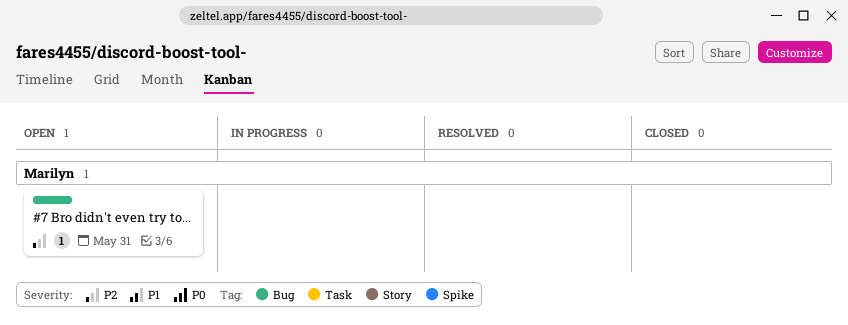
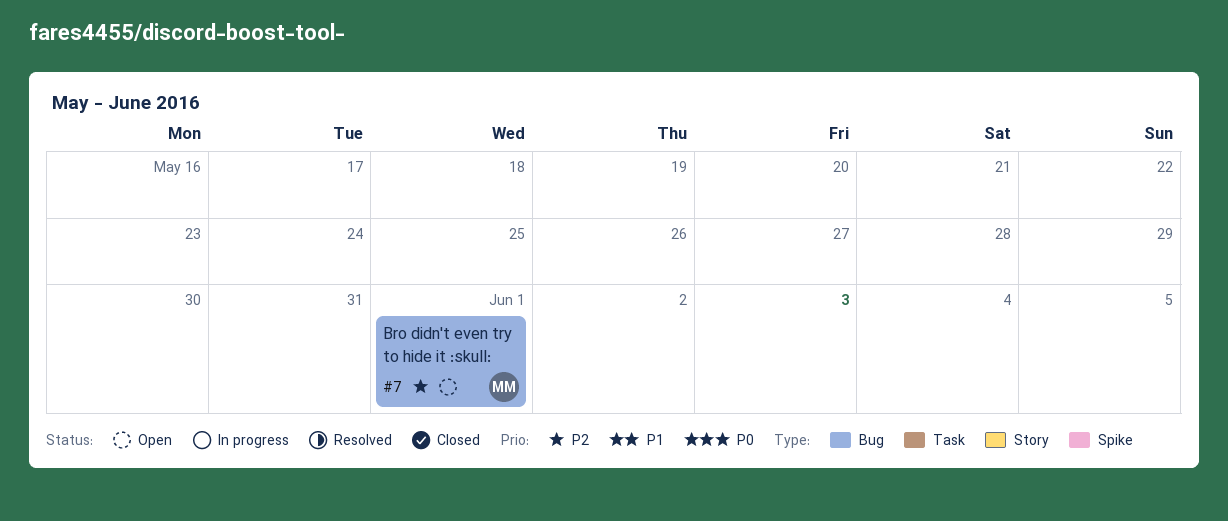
#7, due: May 31 -> Jun 1

